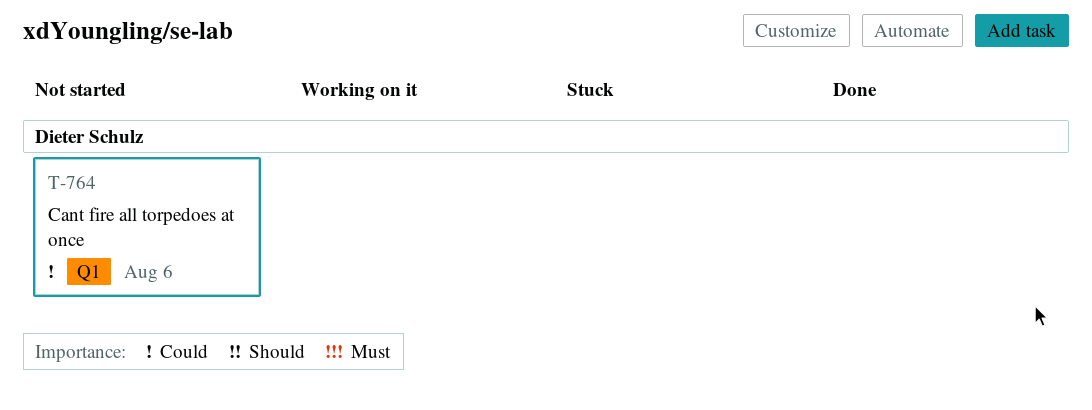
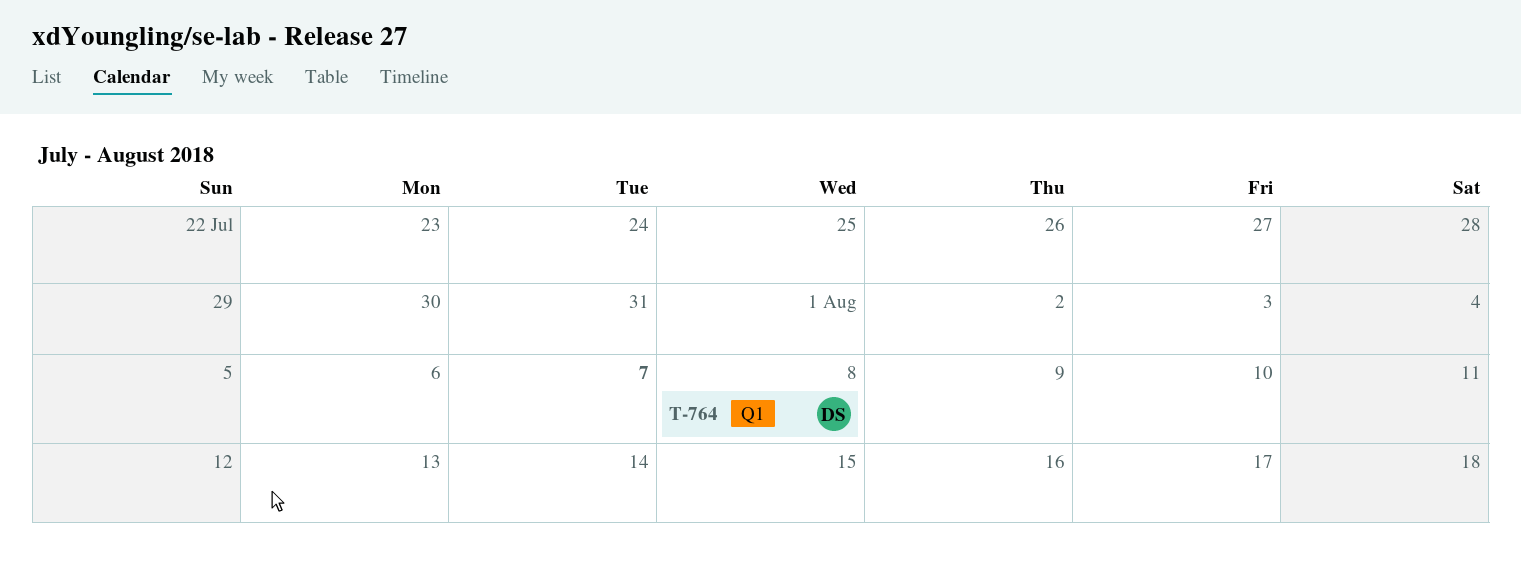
T-764, due: Aug 6 -> Aug 8

